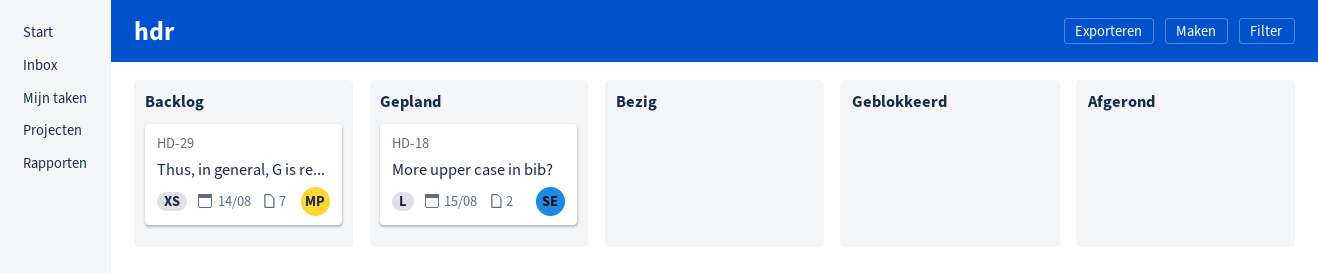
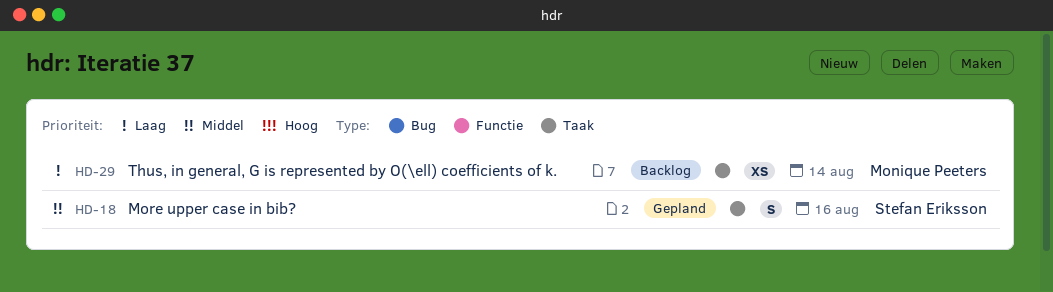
HD-18, estimate: L -> S
HD-18, due: Aug 15 -> Aug 16

